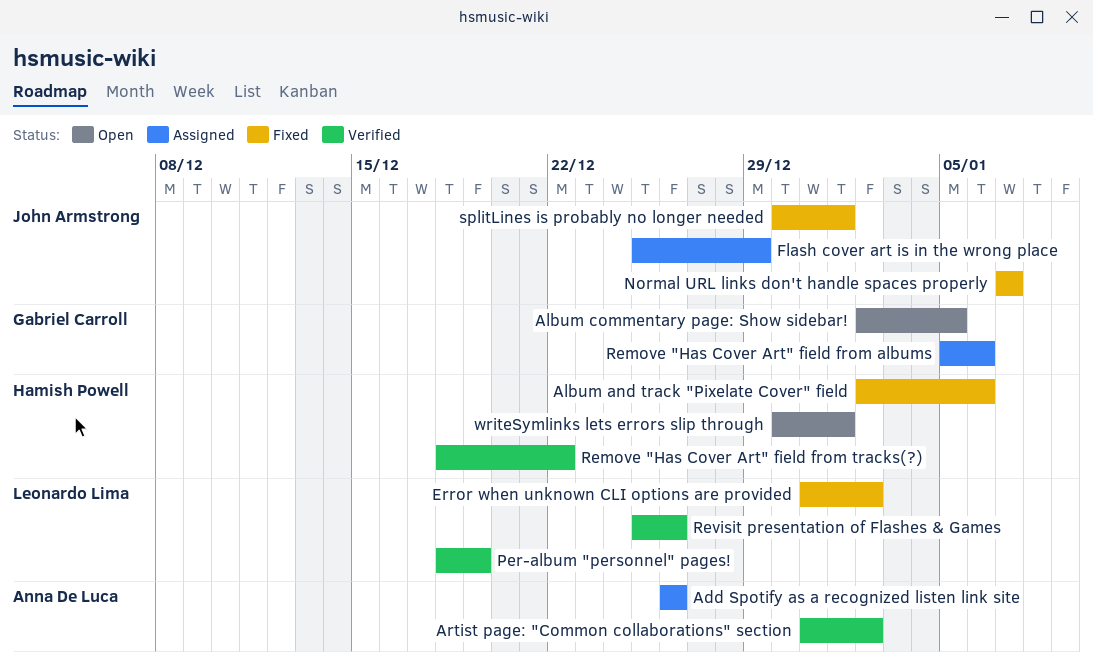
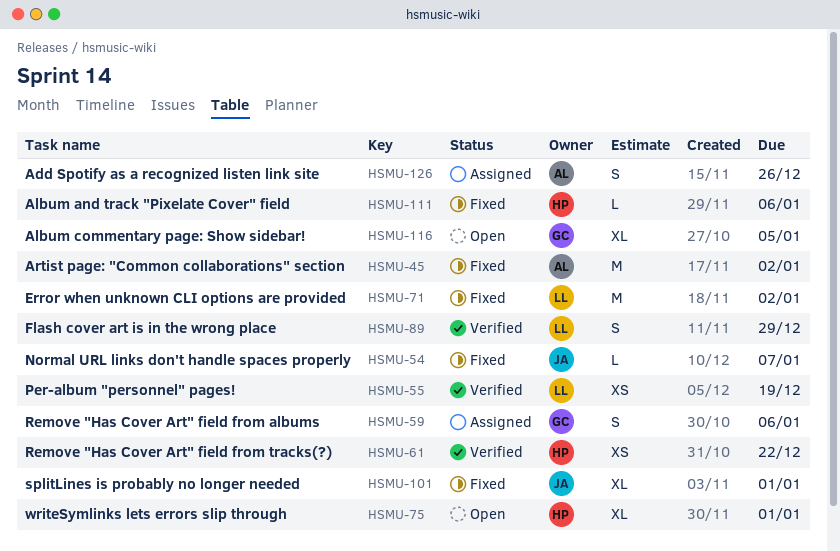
Artist page: "Common collaborations" section, status: Verified -> Fixed
Flash cover art is in the wrong place, status: Assigned -> Verified
Flash cover art is in the wrong place, owner: John Armstrong -> Leonardo Lima
Revisit presentation of Flashes & Games: present -> none

